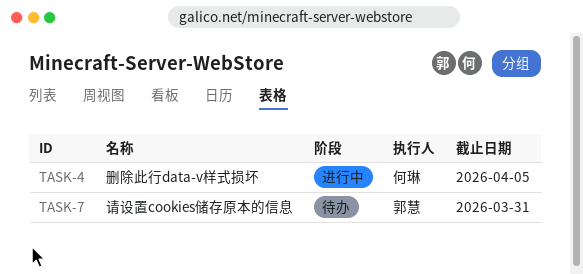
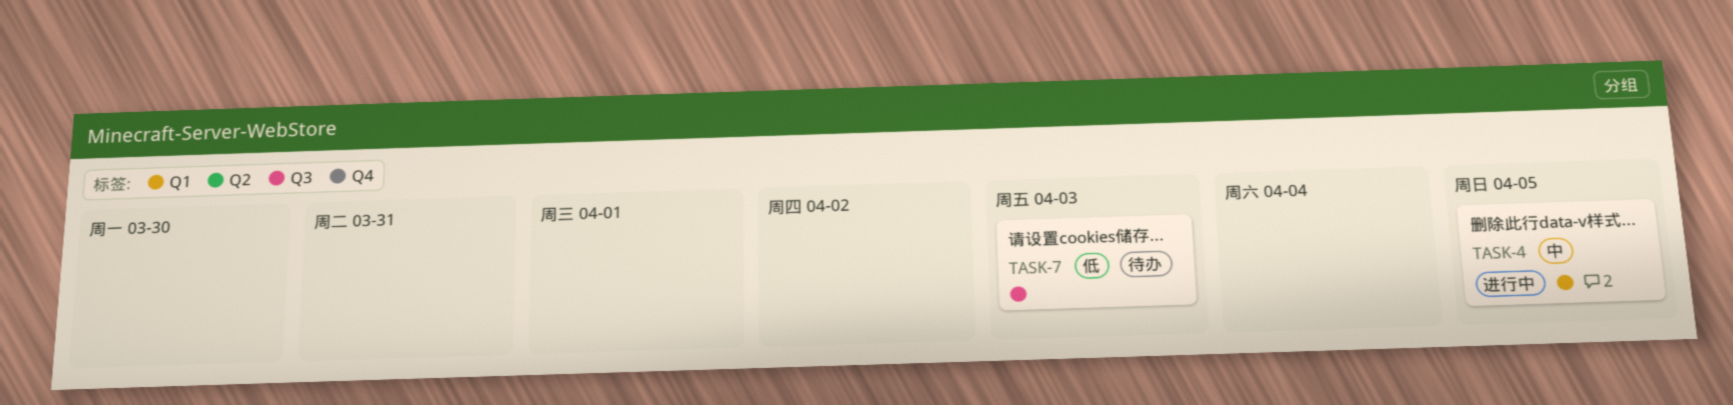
TASK-7, due: Mar 31 -> Apr 3

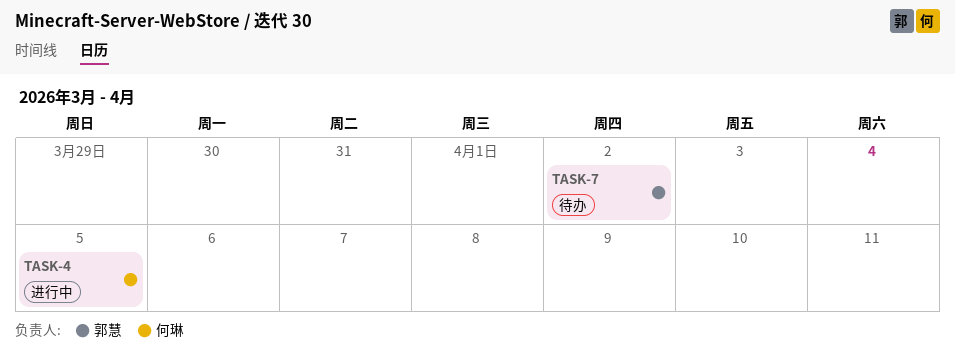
TASK-7, due: Apr 3 -> Apr 2

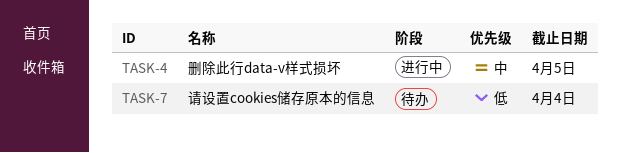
TASK-7, due: Apr 2 -> Apr 4

